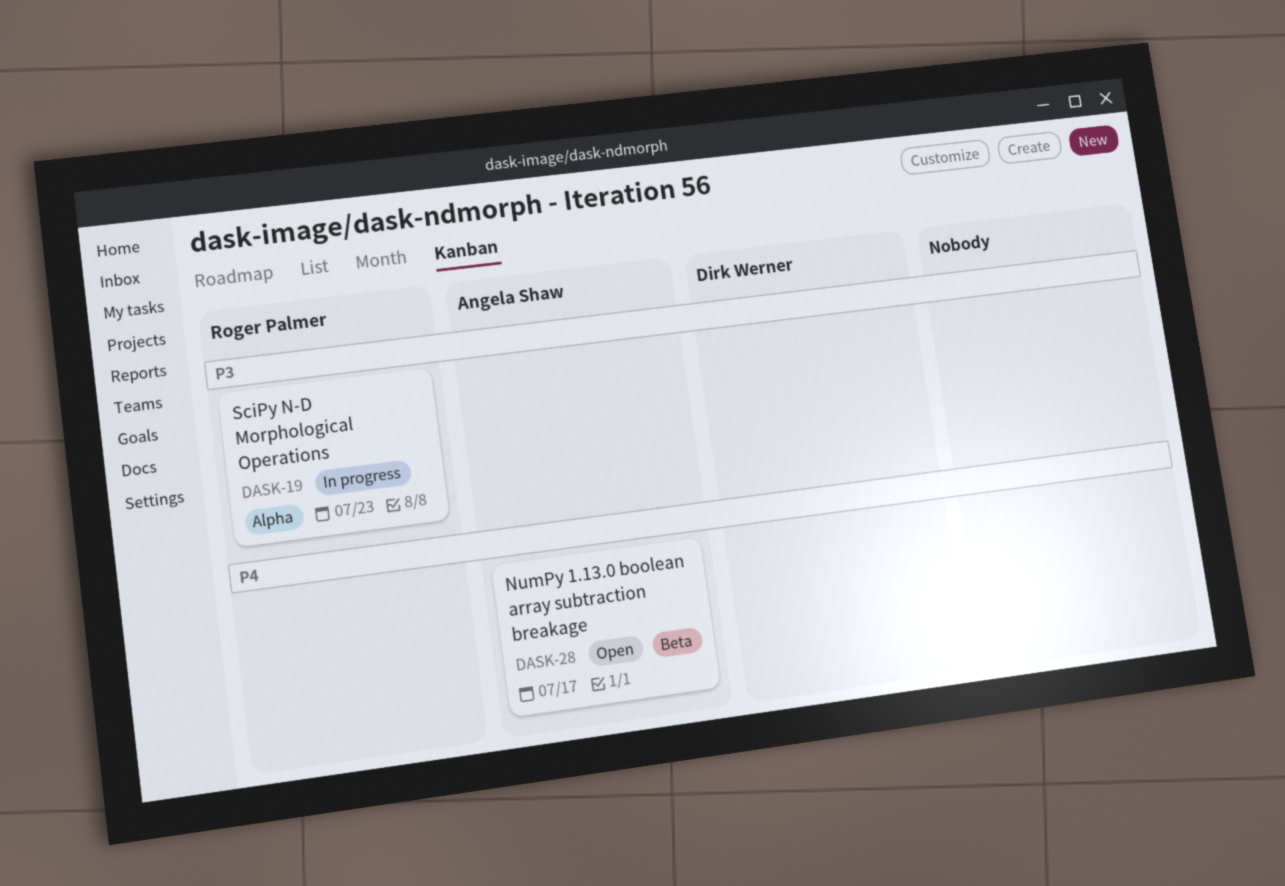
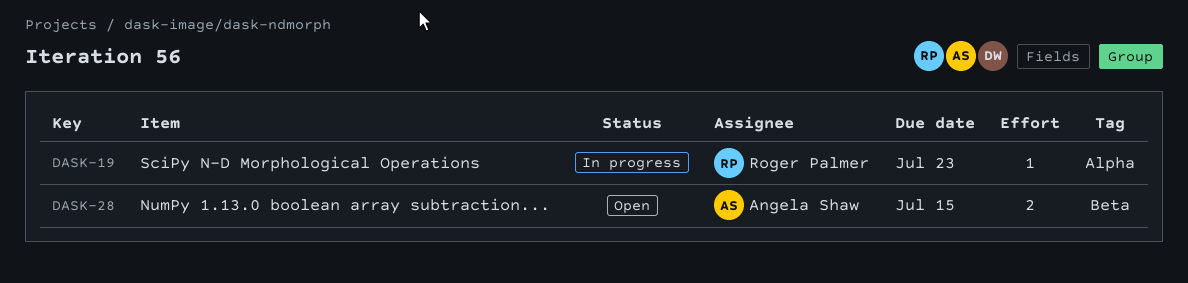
DASK-28, due: Jul 17 -> Jul 15

